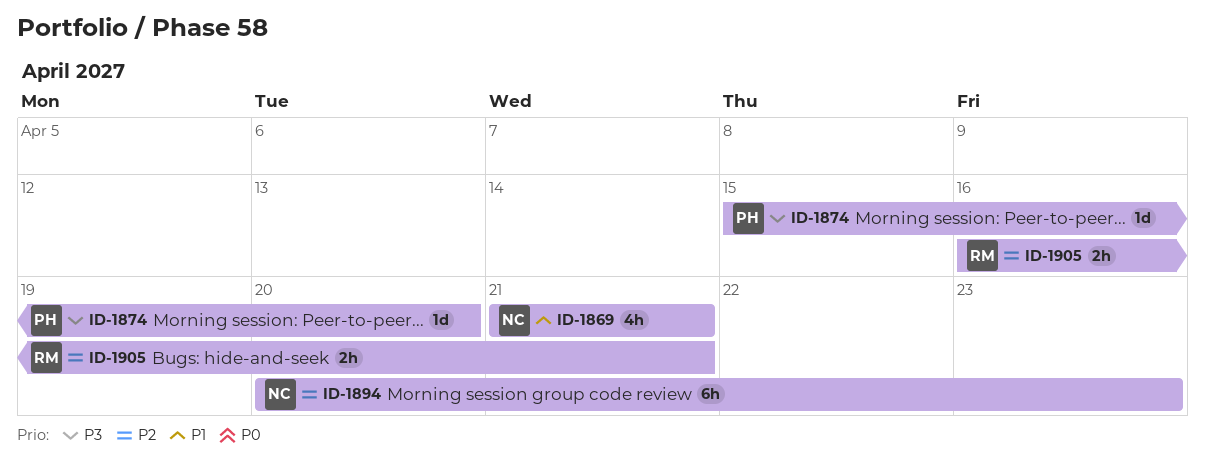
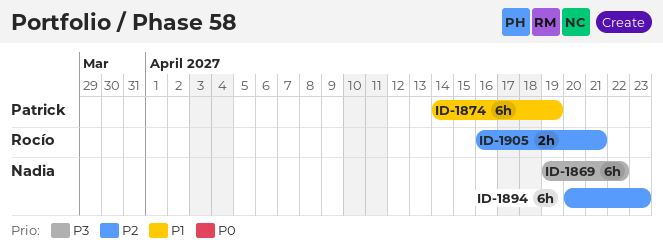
ID-1869, priority: P1 -> P3
ID-1869, estimate: 4h -> 6h
ID-1869, start: Apr 21 -> Apr 19
ID-1869, due: Apr 21 -> Apr 22
ID-1874, priority: P3 -> P1
ID-1874, estimate: 1d -> 6h
ID-1874, start: Apr 15 -> Apr 14
ID-1874, due: Apr 20 -> Apr 19

